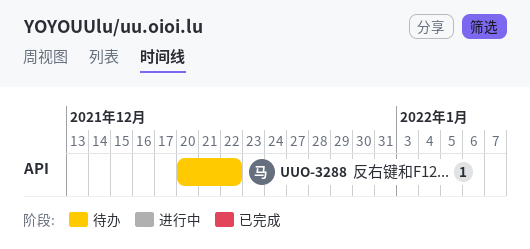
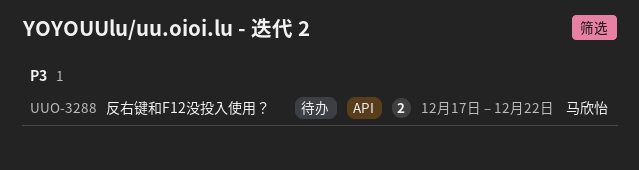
UUO-3288, estimate: 1 -> 2
UUO-3288, start: Dec 20 -> Dec 17

